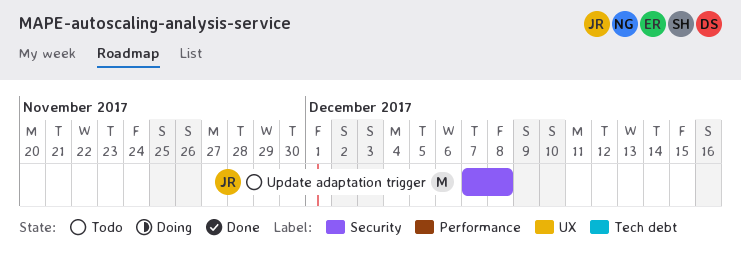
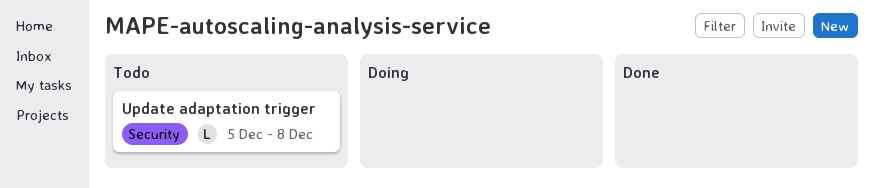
Update adaptation trigger, estimate: M -> L
Update adaptation trigger, start: Dec 7 -> Dec 5

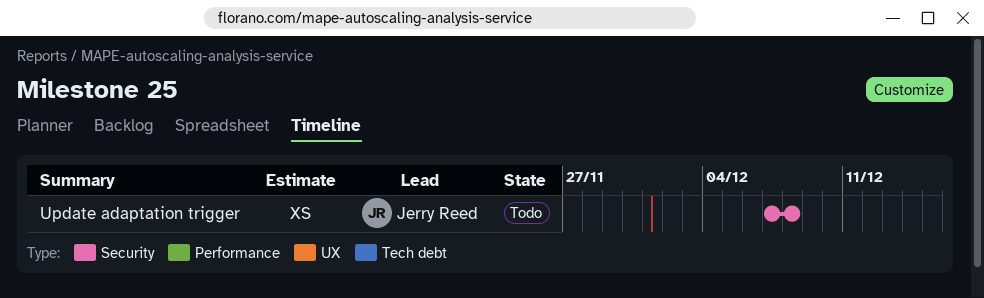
Update adaptation trigger, estimate: L -> XS
Update adaptation trigger, start: Dec 5 -> Dec 7

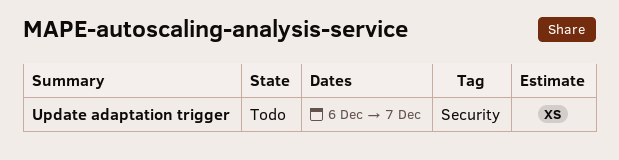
Update adaptation trigger, start: Dec 7 -> Dec 6
Update adaptation trigger, due: Dec 8 -> Dec 7

